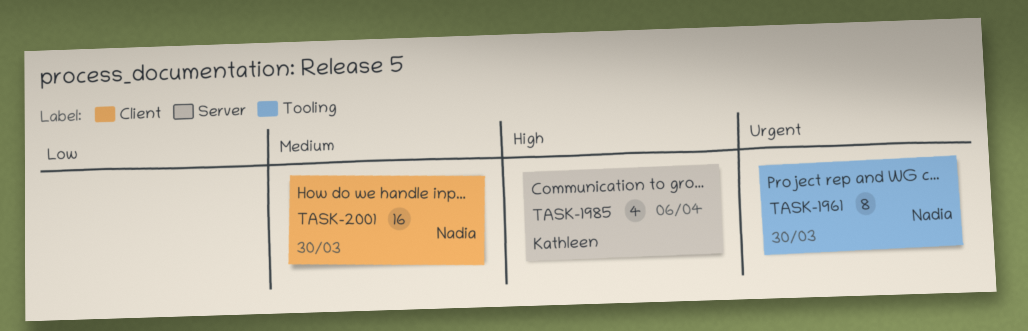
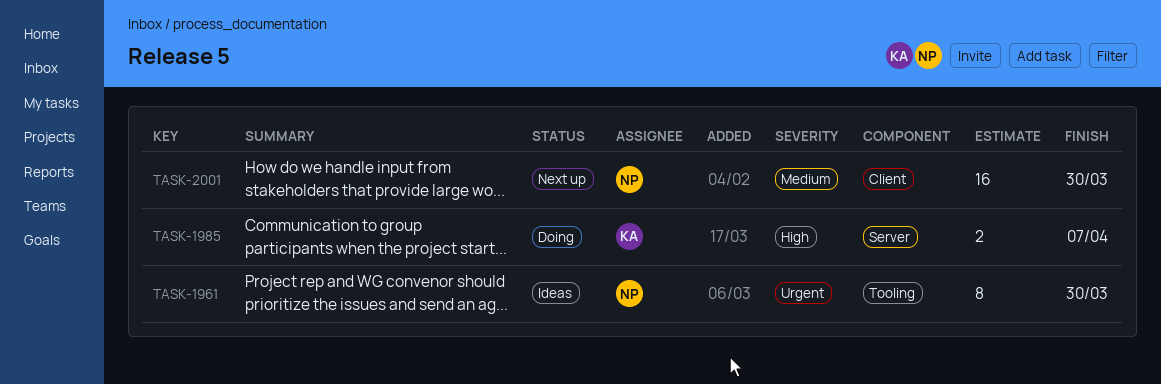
TASK-1985, estimate: 4 -> 2
TASK-1985, due: Apr 6 -> Apr 7

